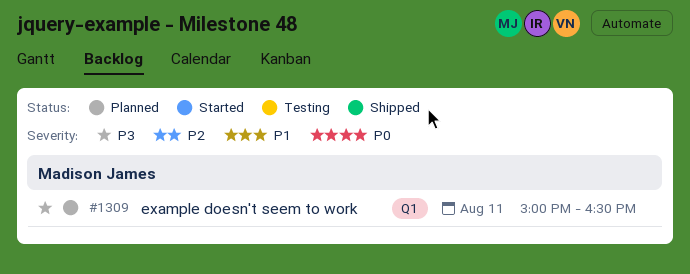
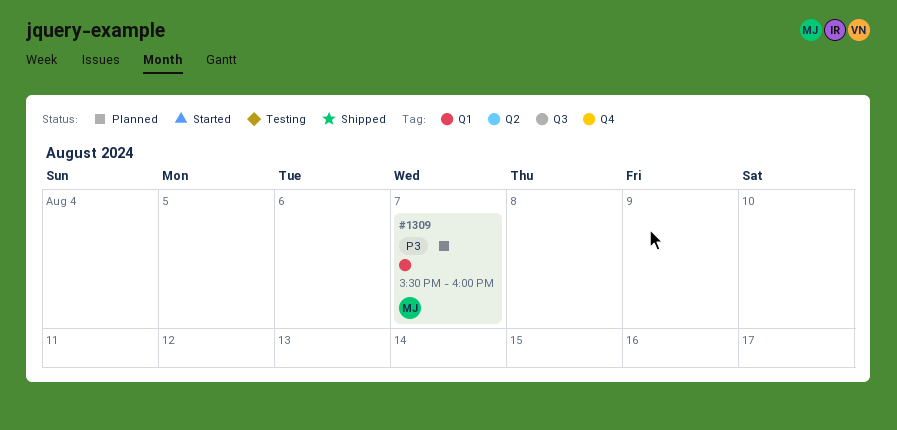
#1309, day: Aug 11 -> Aug 7
#1309, begins: 15:00 -> 15:30
#1309, ends: 16:30 -> 16:00

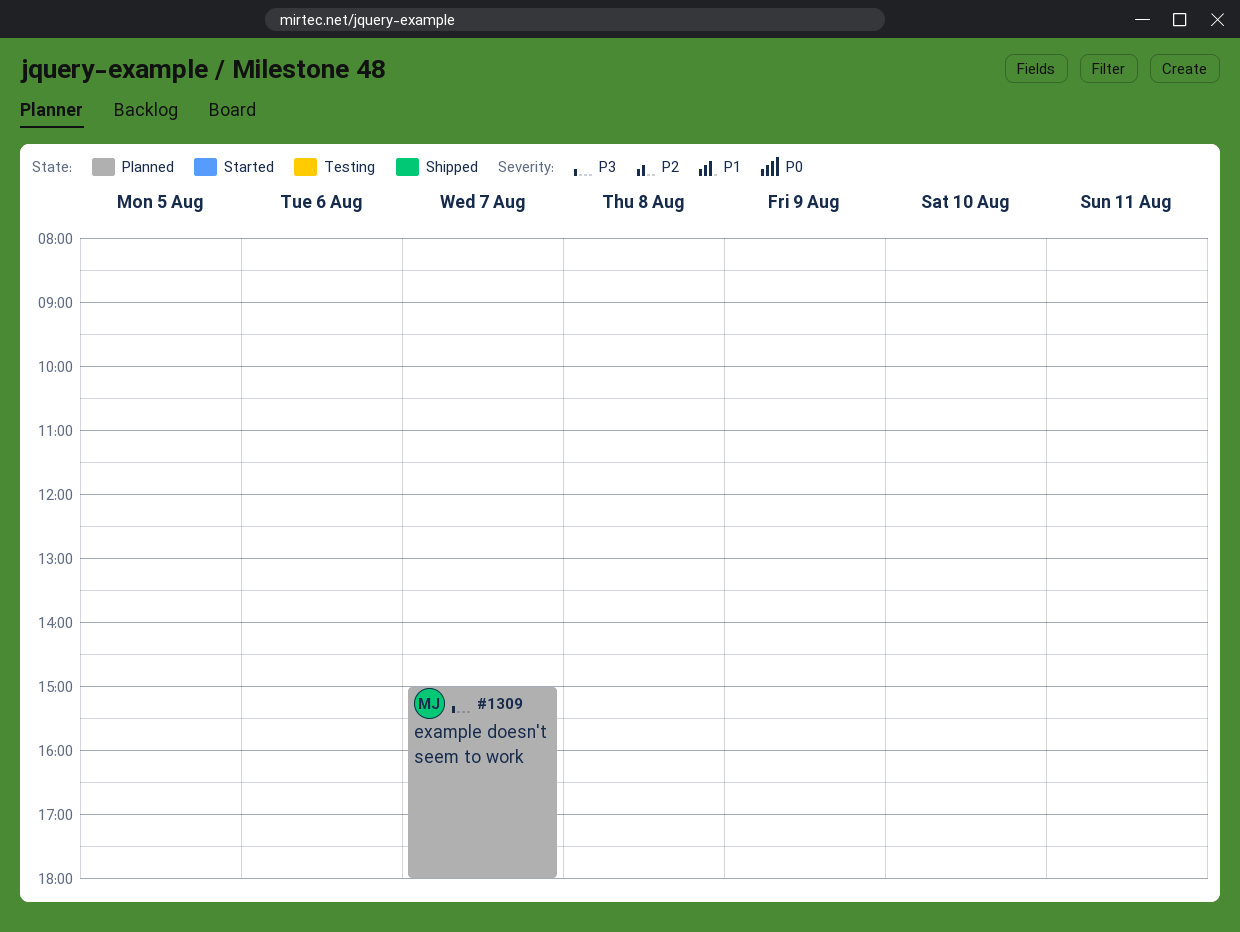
#1309, begins: 15:30 -> 15:00
#1309, ends: 16:00 -> 18:00

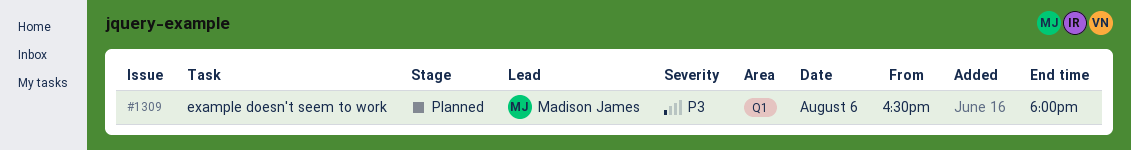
#1309, day: Aug 7 -> Aug 6
#1309, begins: 15:00 -> 16:30

